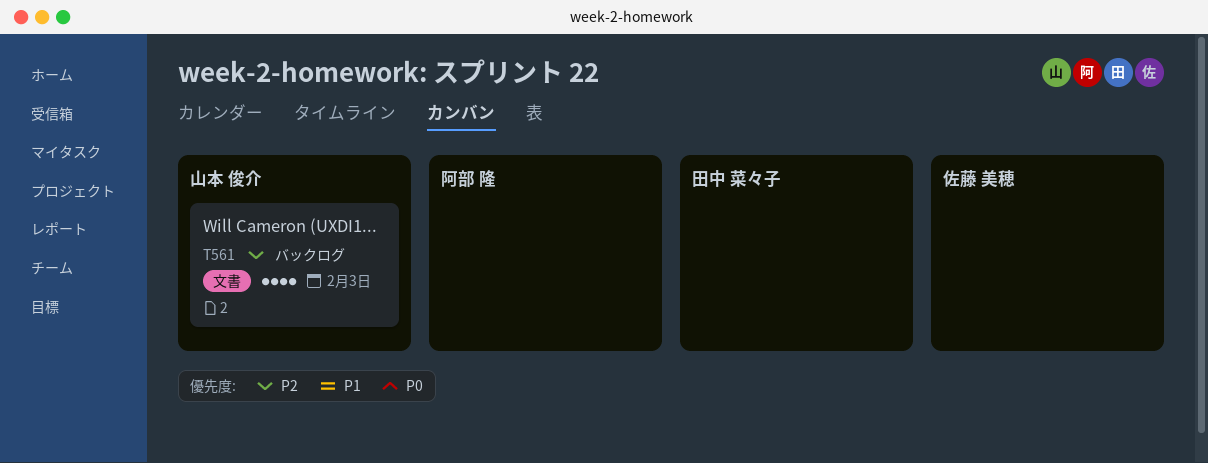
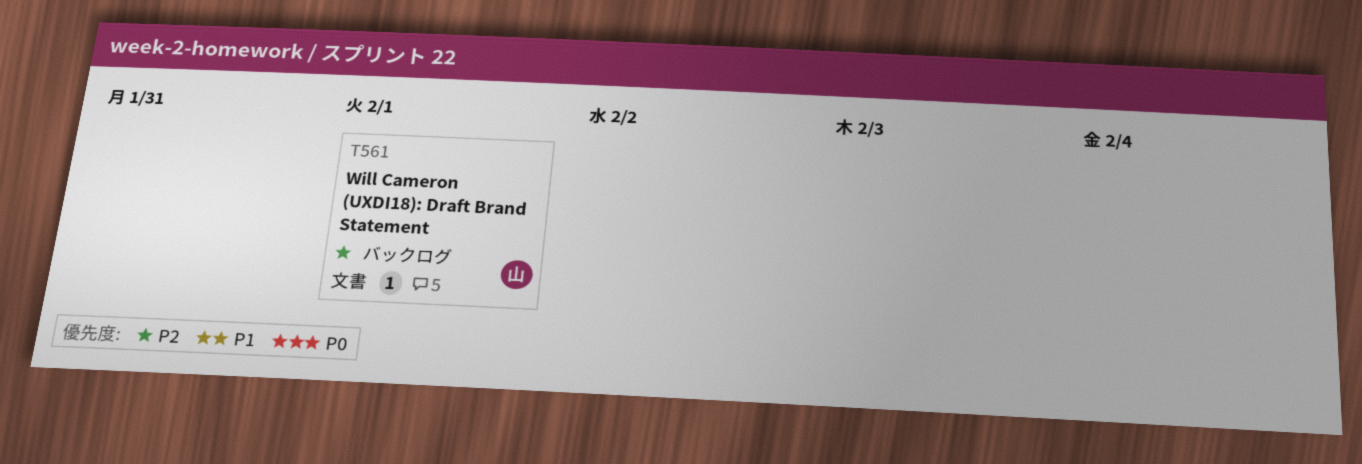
T561, estimate: 4 -> 1
T561, due: Feb 3 -> Feb 1

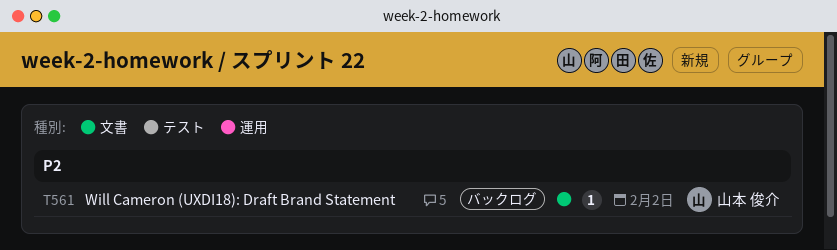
T561, due: Feb 1 -> Feb 2

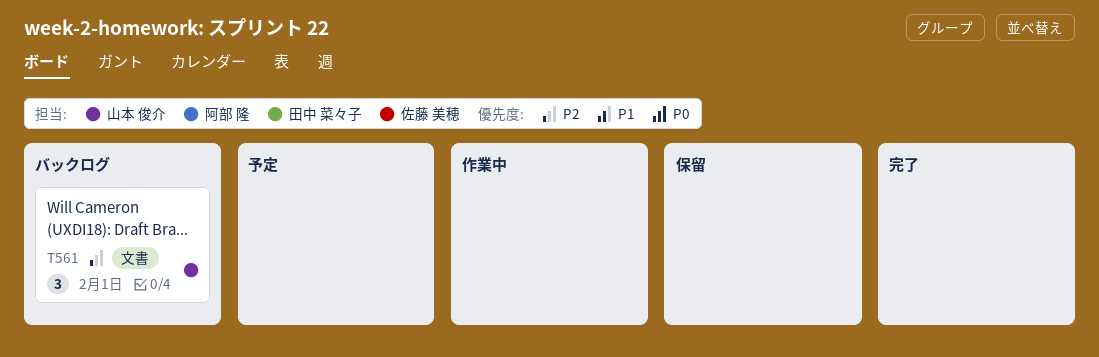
T561, estimate: 1 -> 3
T561, due: Feb 2 -> Feb 1

